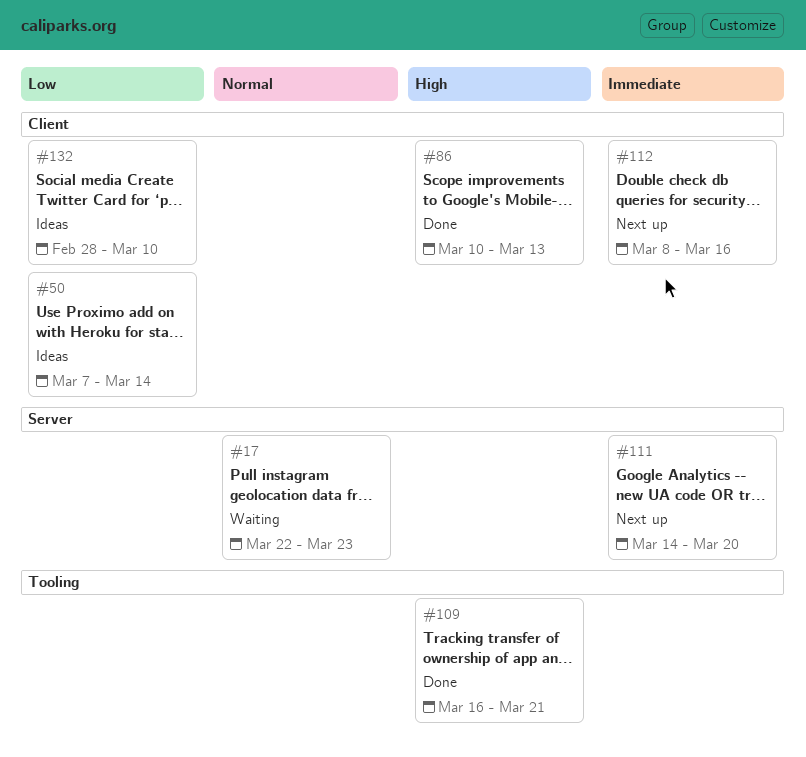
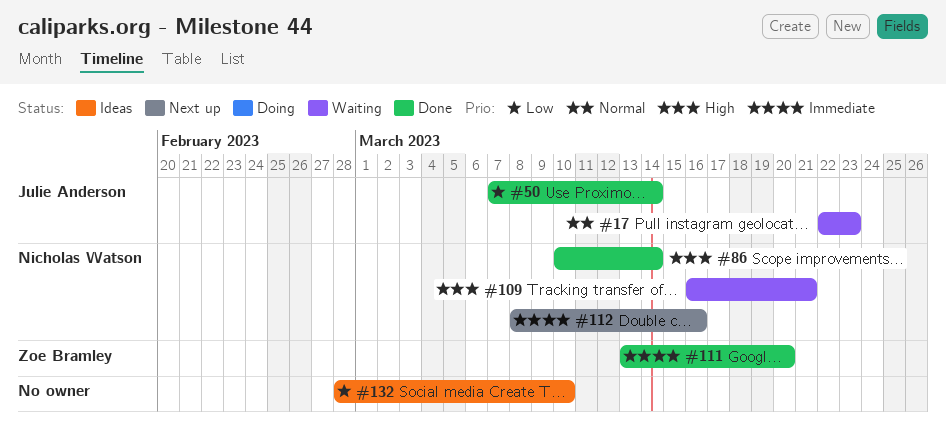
#50, status: Ideas -> Done
#86, due: Mar 13 -> Mar 14
#109, status: Done -> Waiting
#111, status: Next up -> Done
#111, start: Mar 14 -> Mar 13

